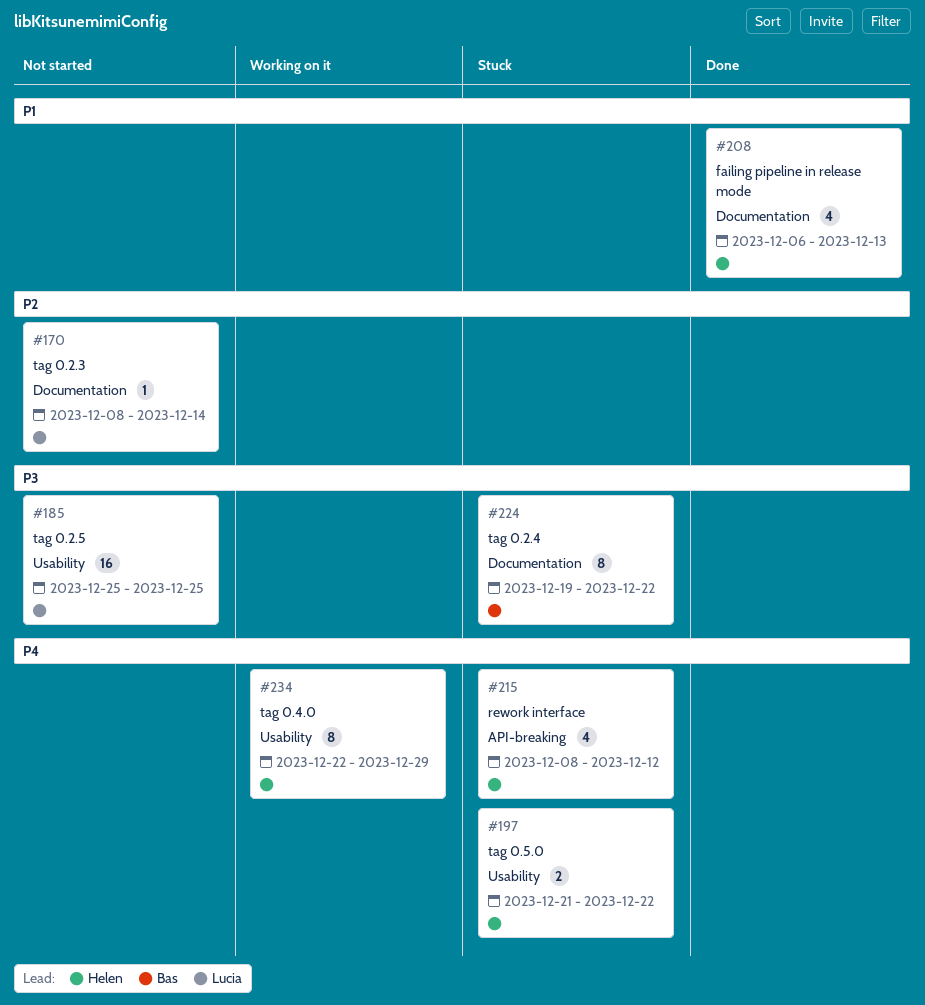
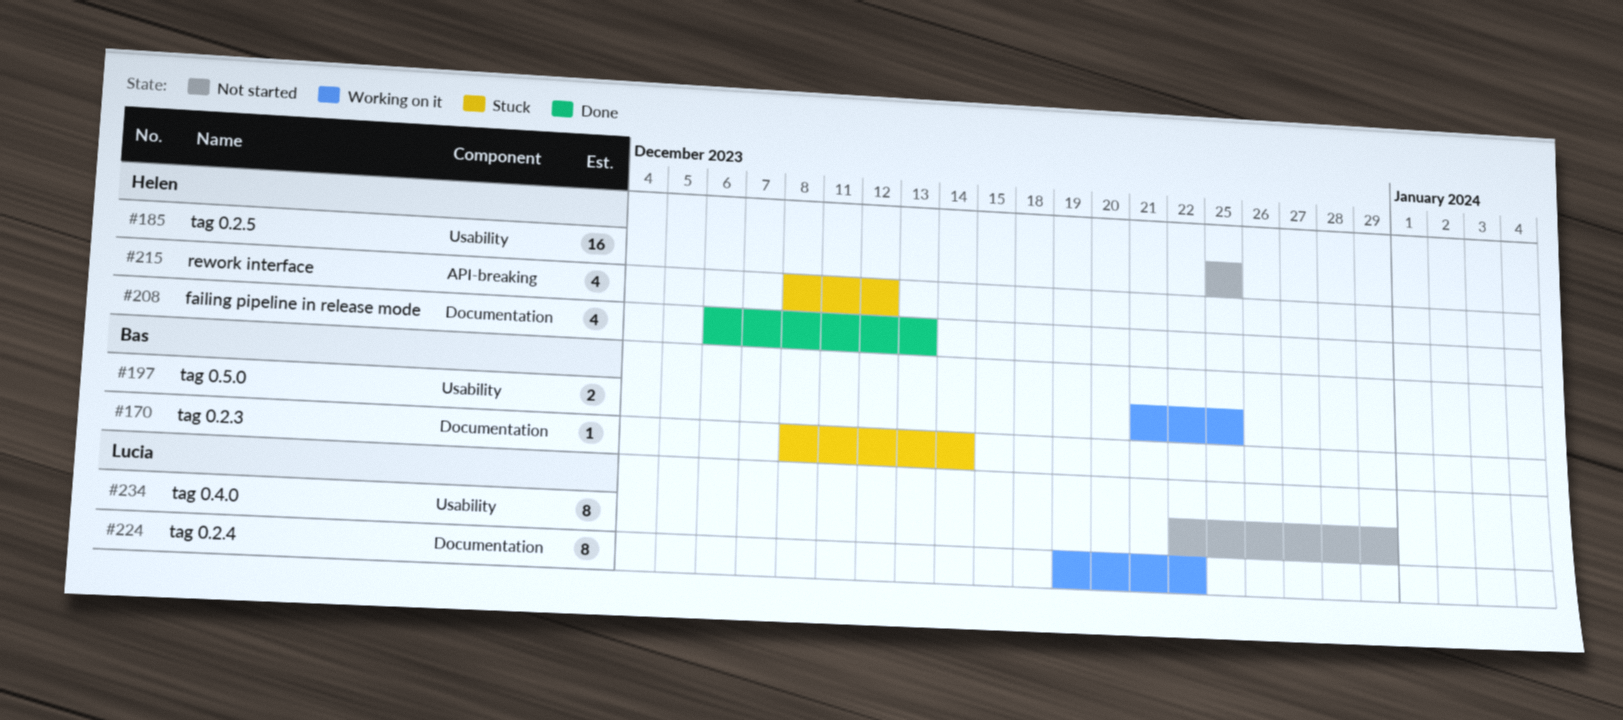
#170, status: Not started -> Stuck
#170, owner: Lucia -> Bas
#185, owner: Lucia -> Helen
#197, status: Stuck -> Working on it
#197, owner: Helen -> Bas
#197, due: Dec 22 -> Dec 25
#224, status: Stuck -> Working on it
#224, owner: Bas -> Lucia
#234, status: Working on it -> Not started
#234, owner: Helen -> Lucia

